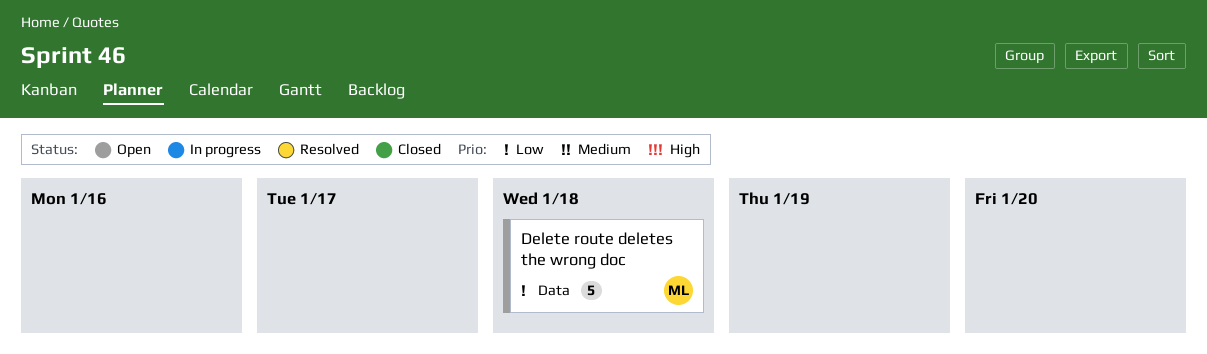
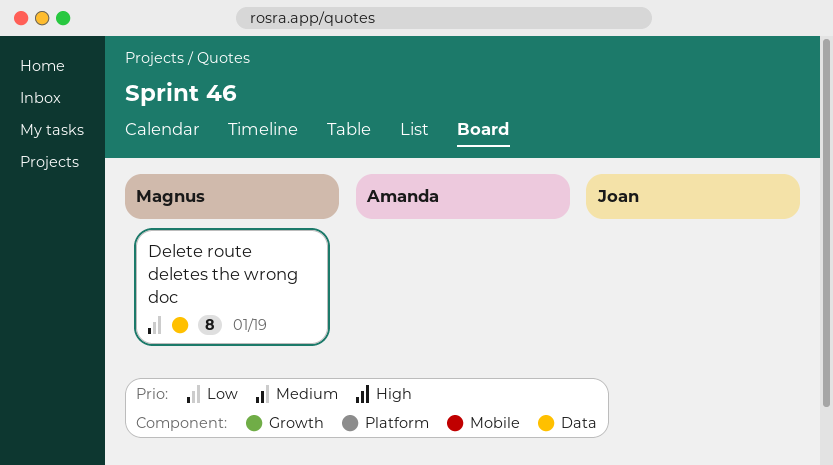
Delete route deletes the wrong doc, estimate: 5 -> 8
Delete route deletes the wrong doc, due: Jan 18 -> Jan 19

